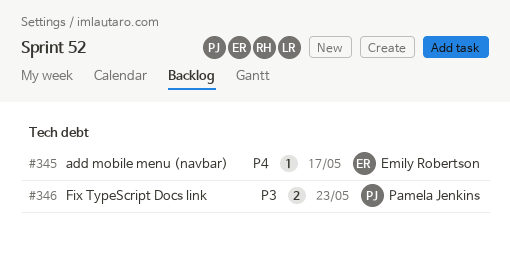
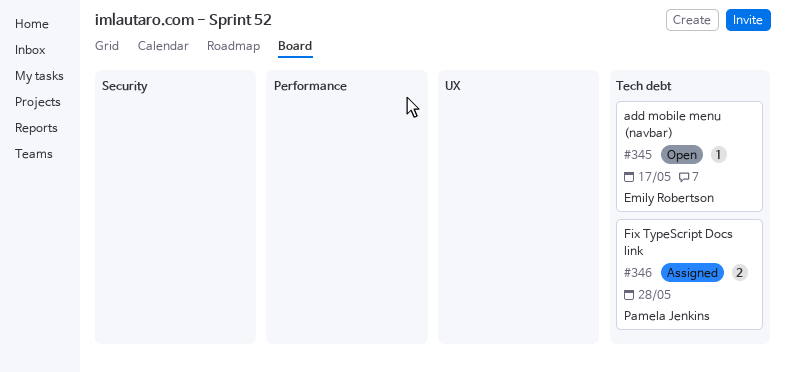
#346, due: May 23 -> May 28

